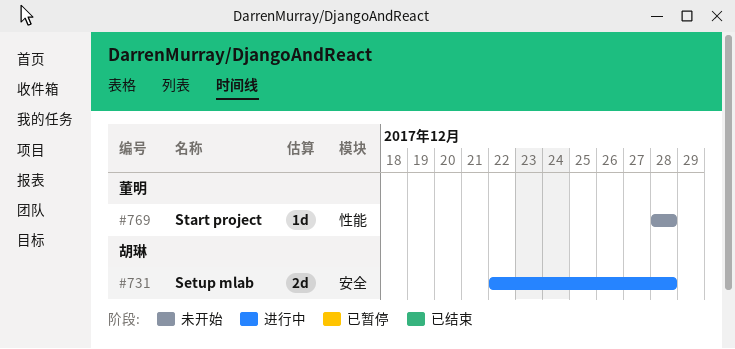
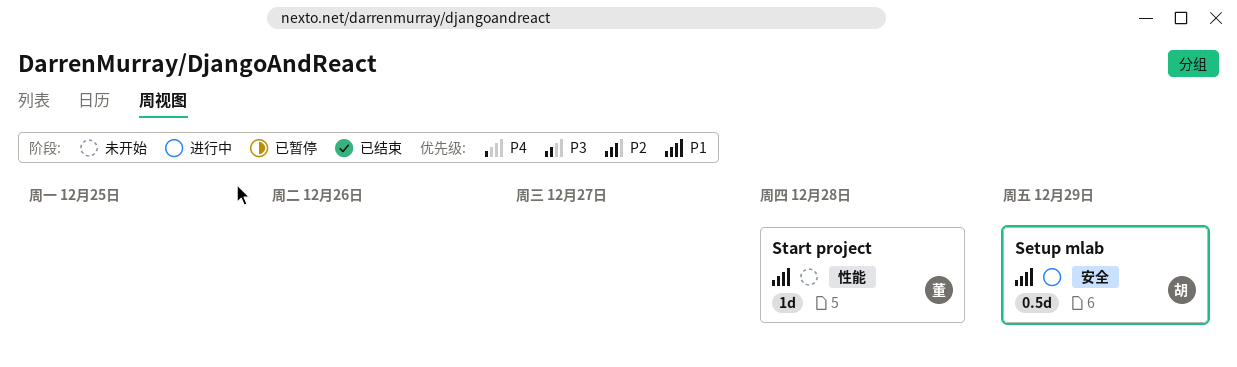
Setup mlab, estimate: 2d -> 0.5d
Setup mlab, due: Dec 28 -> Dec 29

